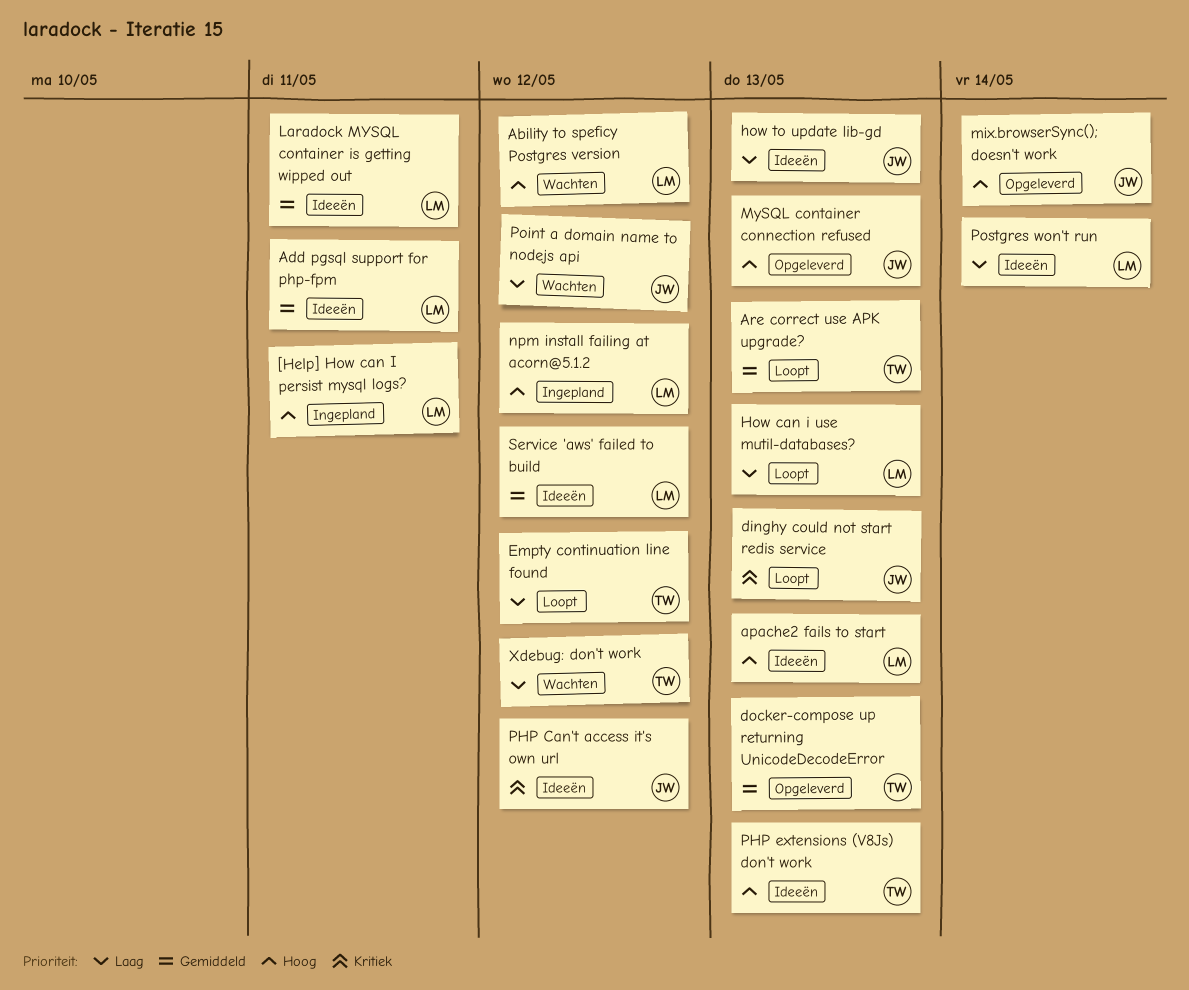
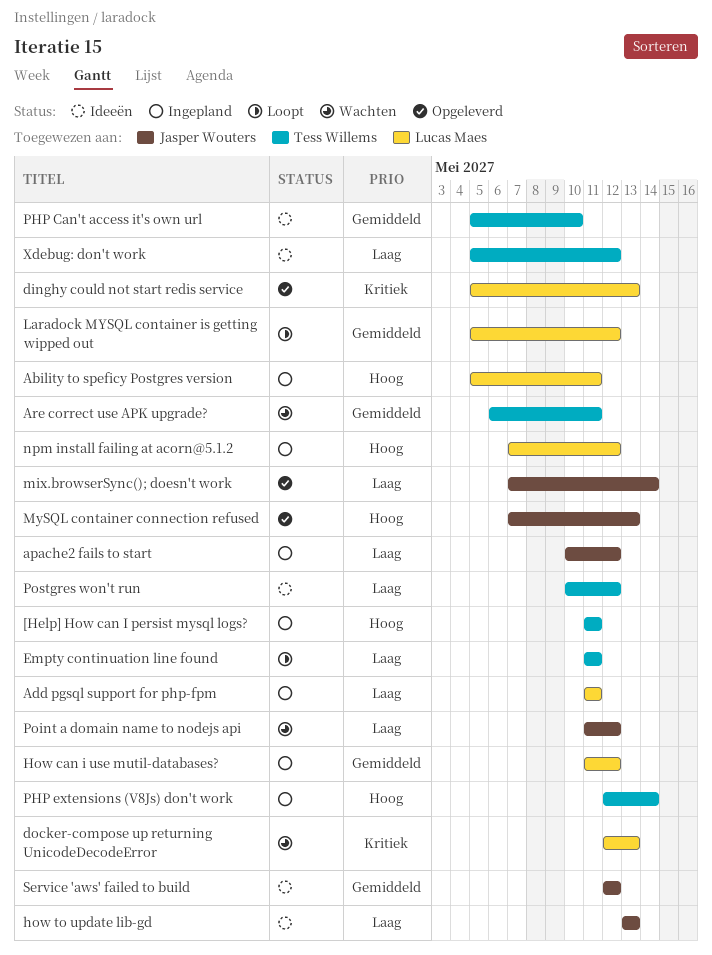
[Help] How can I persist mysql logs?, owner: Lucas Maes -> Tess Willems
Ability to speficy Postgres version, status: Wachten -> Ingepland
Ability to speficy Postgres version, due: May 12 -> May 11
Add pgsql support for php-fpm, status: Ideeën -> Ingepland
Add pgsql support for php-fpm, priority: Gemiddeld -> Laag
apache2 fails to start, status: Ideeën -> Ingepland
apache2 fails to start, owner: Lucas Maes -> Jasper Wouters
apache2 fails to start, priority: Hoog -> Laag
apache2 fails to start, due: May 13 -> May 12
Are correct use APK upgrade?, status: Loopt -> Wachten
Are correct use APK upgrade?, due: May 13 -> May 11
dinghy could not start redis service, status: Loopt -> Opgeleverd
dinghy could not start redis service, owner: Jasper Wouters -> Lucas Maes
docker-compose up returning UnicodeDecodeError, status: Opgeleverd -> Wachten
docker-compose up returning UnicodeDecodeError, owner: Tess Willems -> Lucas Maes
docker-compose up returning UnicodeDecodeError, priority: Gemiddeld -> Kritiek
Empty continuation line found, due: May 12 -> May 11
How can i use mutil-databases?, status: Loopt -> Ingepland
How can i use mutil-databases?, priority: Laag -> Gemiddeld
How can i use mutil-databases?, due: May 13 -> May 12
Laradock MYSQL container is getting wipped out, status: Ideeën -> Loopt
Laradock MYSQL container is getting wipped out, due: May 11 -> May 12
mix.browserSync(); doesn't work, priority: Hoog -> Laag
PHP Can't access it's own url, owner: Jasper Wouters -> Tess Willems
PHP Can't access it's own url, priority: Kritiek -> Gemiddeld
PHP Can't access it's own url, due: May 12 -> May 10
PHP extensions (V8Js) don't work, status: Ideeën -> Ingepland
PHP extensions (V8Js) don't work, due: May 13 -> May 14
Postgres won't run, owner: Lucas Maes -> Tess Willems
Postgres won't run, due: May 14 -> May 12
Service 'aws' failed to build, owner: Lucas Maes -> Jasper Wouters
Xdebug: don't work, status: Wachten -> Ideeën

